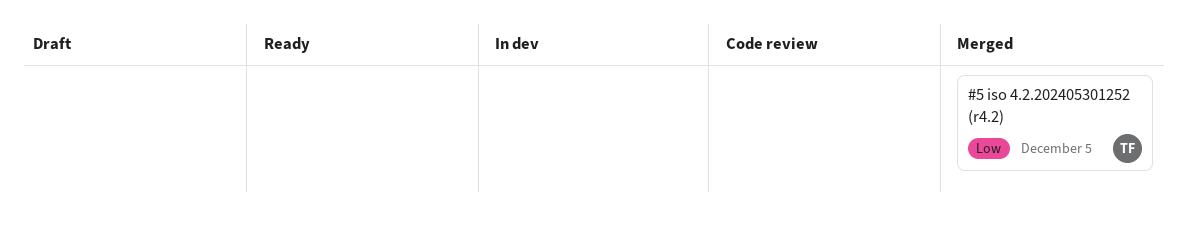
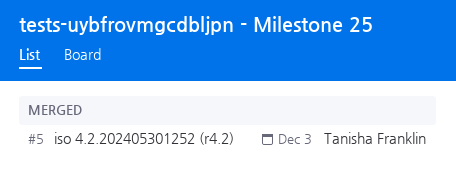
#5, due: Dec 5 -> Dec 3

